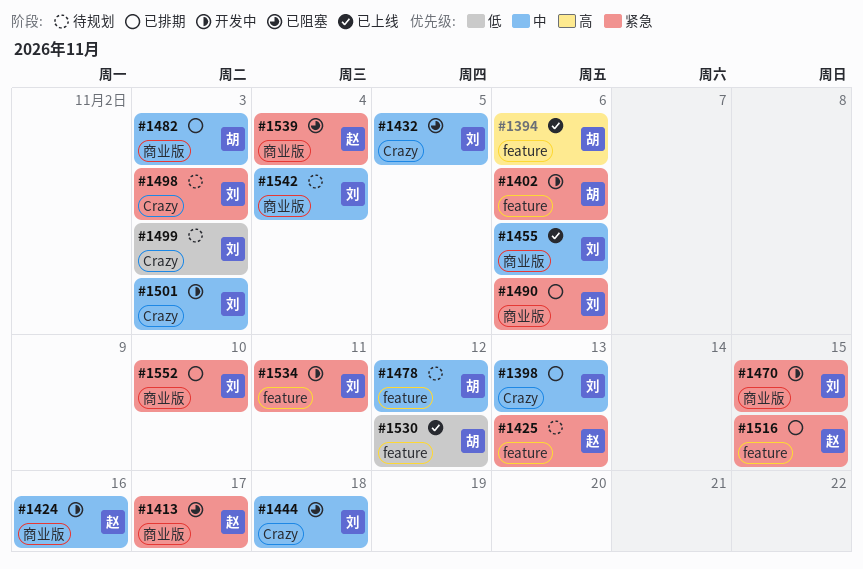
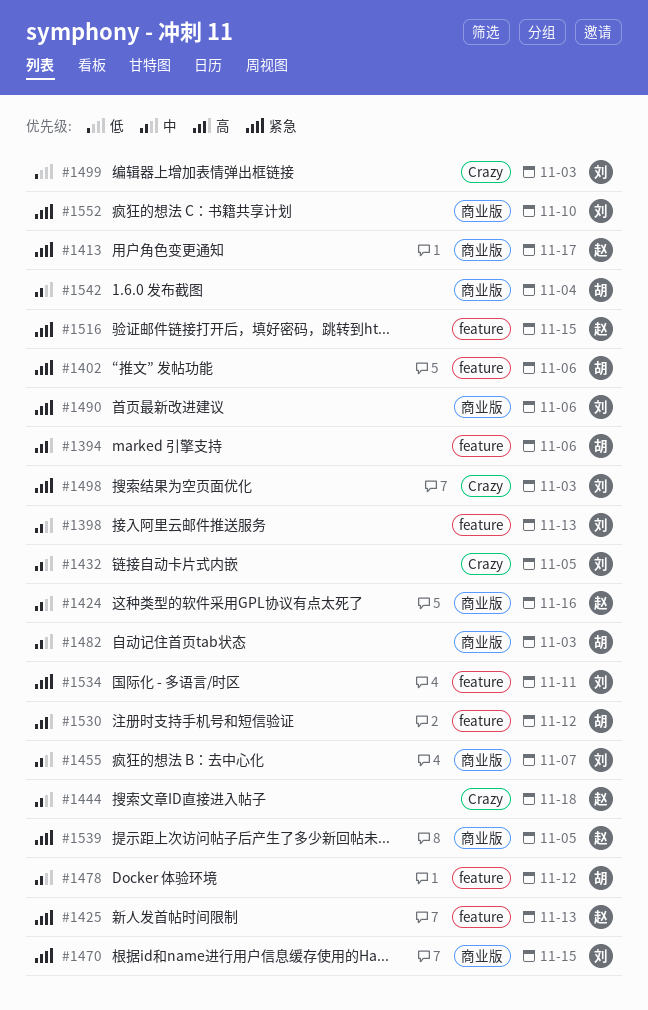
#1398, label: Crazy -> feature
#1444, owner: 刘 -> 赵
#1455, due: Nov 6 -> Nov 7
#1501: present -> none
#1530, priority: 低 -> 高
#1539, due: Nov 4 -> Nov 5
#1542, owner: 刘 -> 胡

